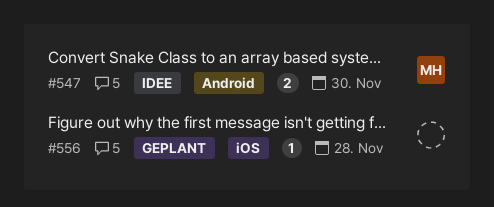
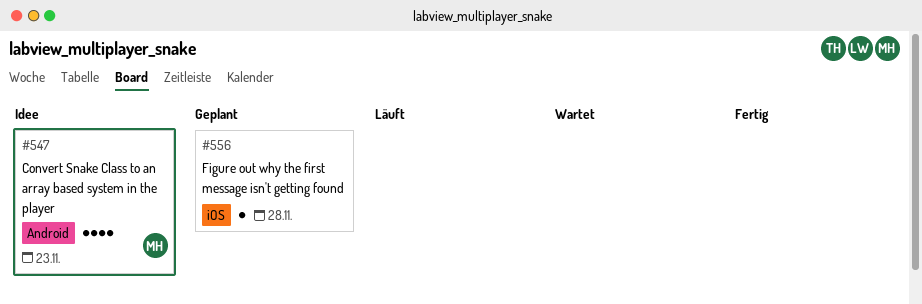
#547, estimate: 2 -> 4
#547, due: Nov 30 -> Nov 23

